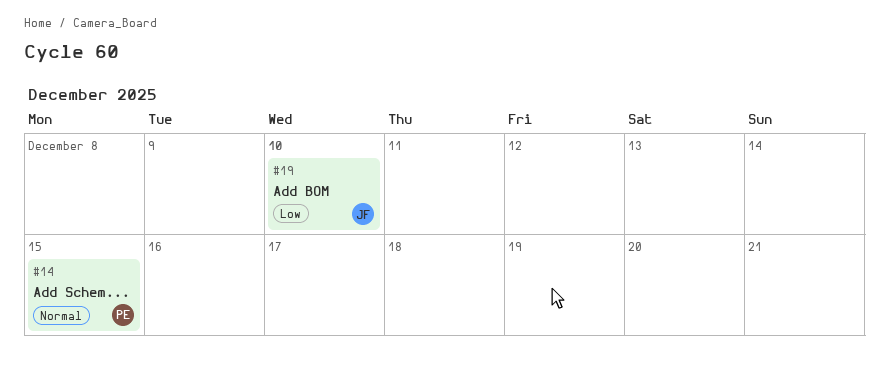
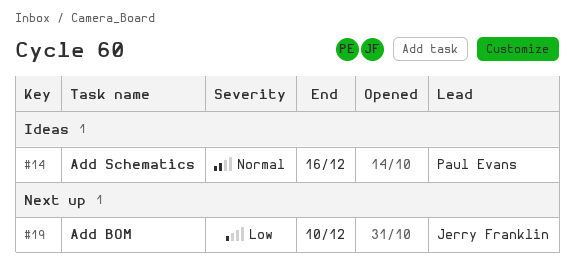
#14, due: Dec 15 -> Dec 16

